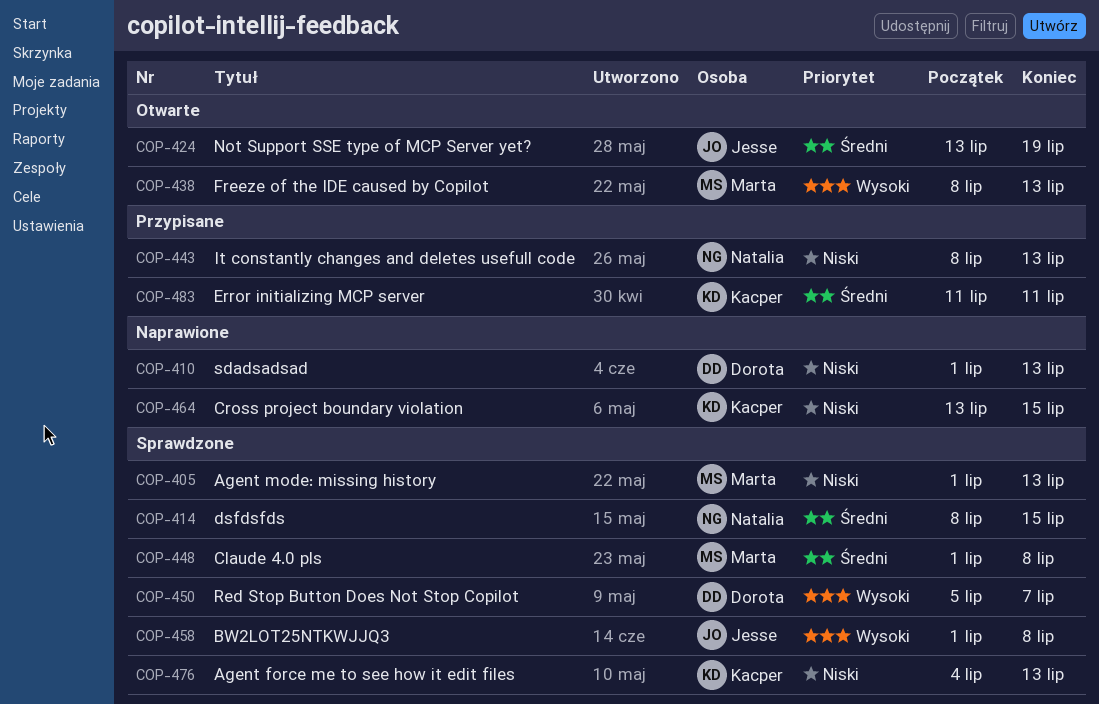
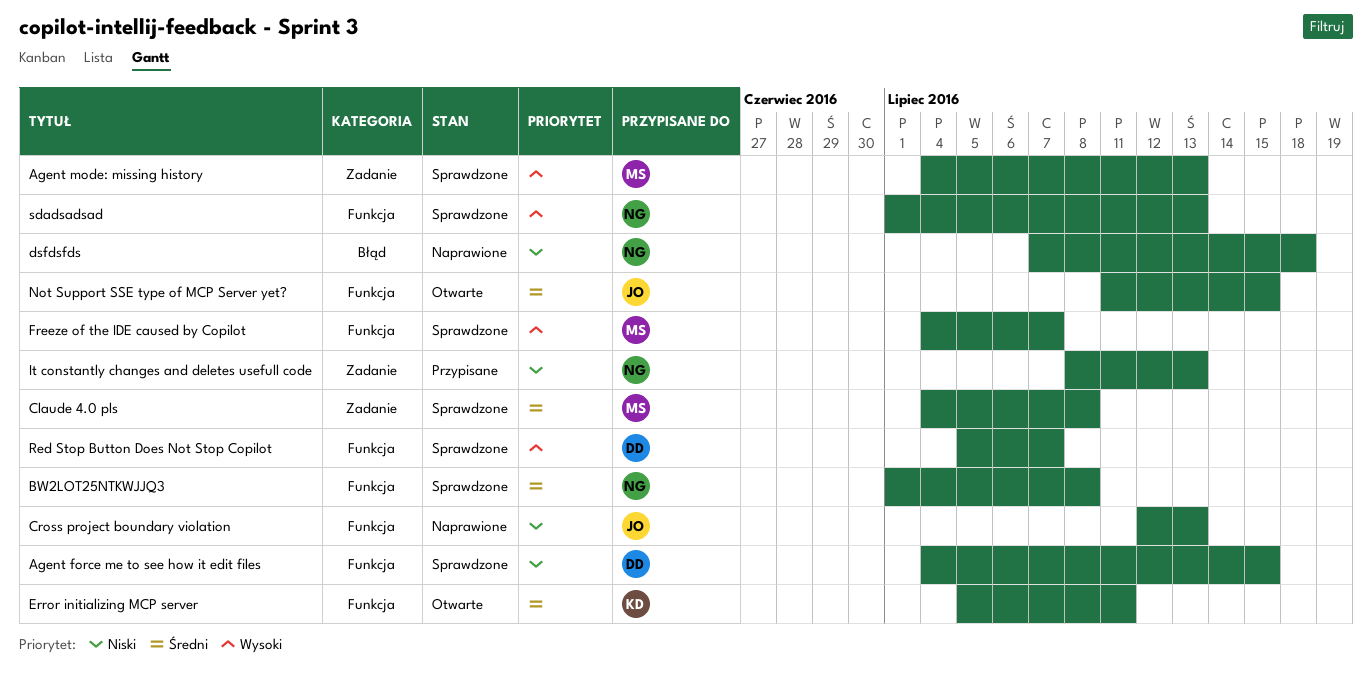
Agent force me to see how it edit files, owner: Kacper -> Dorota
Agent force me to see how it edit files, due: Jul 13 -> Jul 15
Agent mode: missing history, priority: Niski -> Wysoki
Agent mode: missing history, start: Jul 1 -> Jul 4
BW2LOT25NTKWJJQ3, owner: Jesse -> Natalia
BW2LOT25NTKWJJQ3, priority: Wysoki -> Średni
Claude 4.0 pls, start: Jul 1 -> Jul 4
Cross project boundary violation, owner: Kacper -> Jesse
Cross project boundary violation, start: Jul 13 -> Jul 12
Cross project boundary violation, due: Jul 15 -> Jul 13
dsfdsfds, status: Sprawdzone -> Naprawione
dsfdsfds, priority: Średni -> Niski
dsfdsfds, start: Jul 8 -> Jul 7
dsfdsfds, due: Jul 15 -> Jul 18
Error initializing MCP server, status: Przypisane -> Otwarte
Error initializing MCP server, start: Jul 11 -> Jul 5
Freeze of the IDE caused by Copilot, status: Otwarte -> Sprawdzone
Freeze of the IDE caused by Copilot, start: Jul 8 -> Jul 4
Freeze of the IDE caused by Copilot, due: Jul 13 -> Jul 7
Not Support SSE type of MCP Server yet?, start: Jul 13 -> Jul 11
Not Support SSE type of MCP Server yet?, due: Jul 19 -> Jul 15
sdadsadsad, status: Naprawione -> Sprawdzone
sdadsadsad, owner: Dorota -> Natalia
sdadsadsad, priority: Niski -> Wysoki

